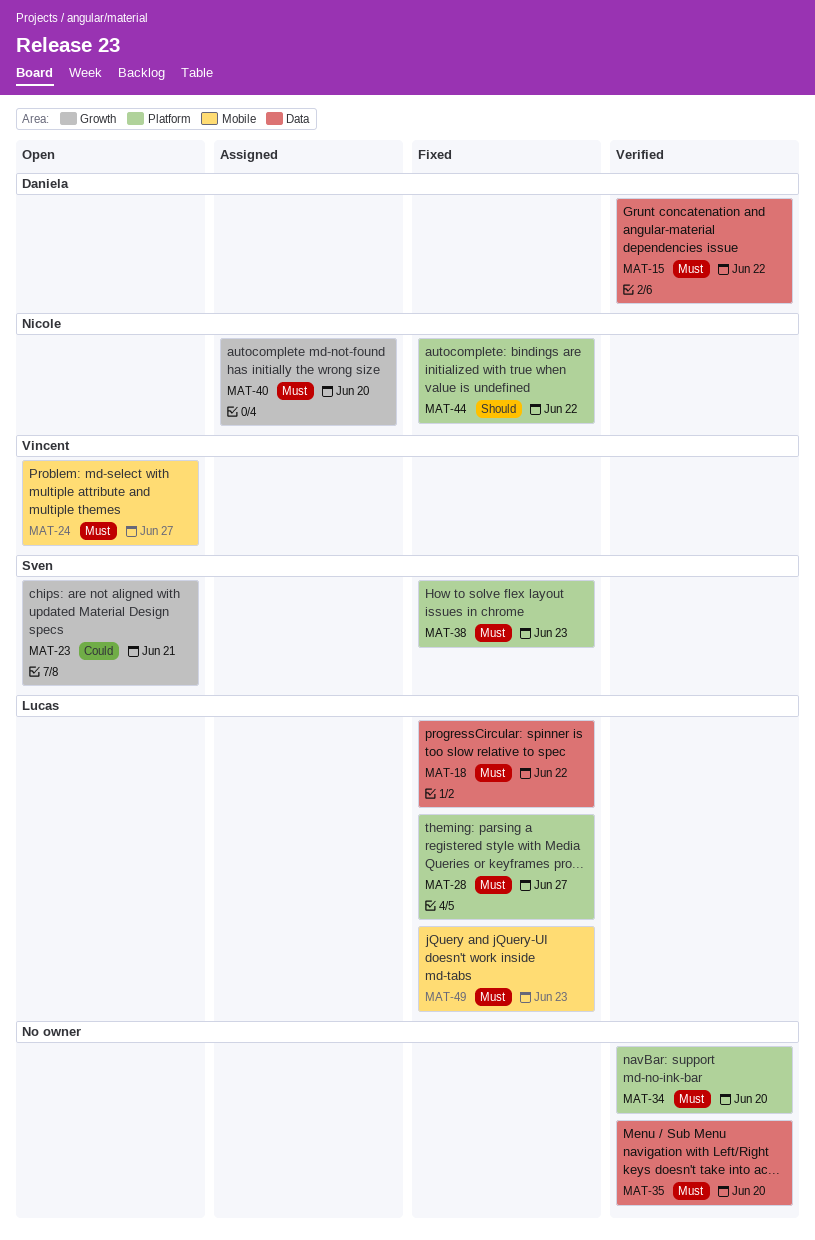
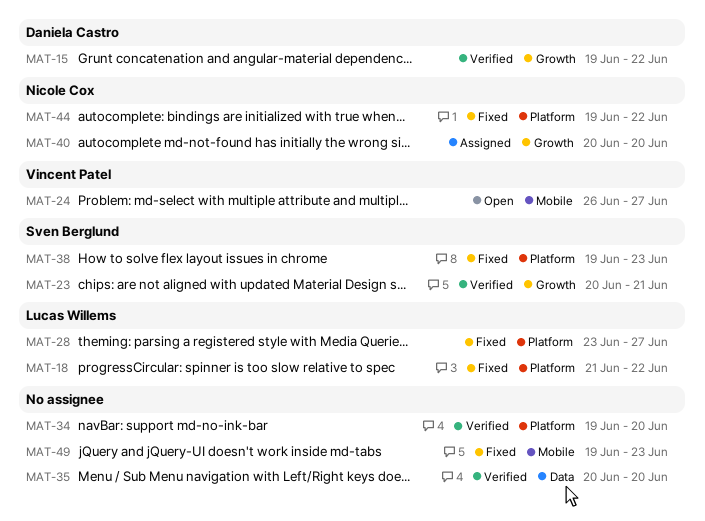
MAT-15, label: Data -> Growth
MAT-18, label: Data -> Platform
MAT-23, status: Open -> Verified
MAT-49, owner: Lucas Willems -> none

